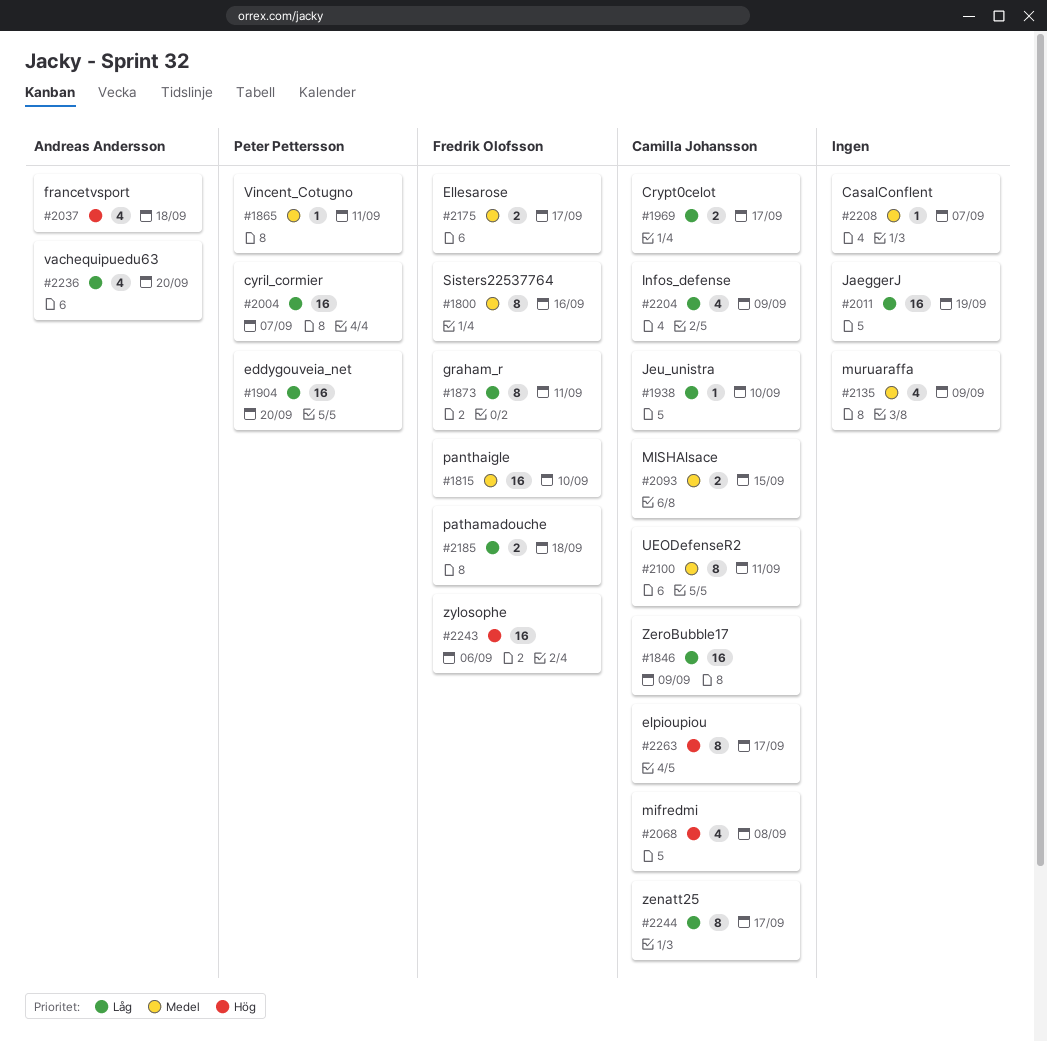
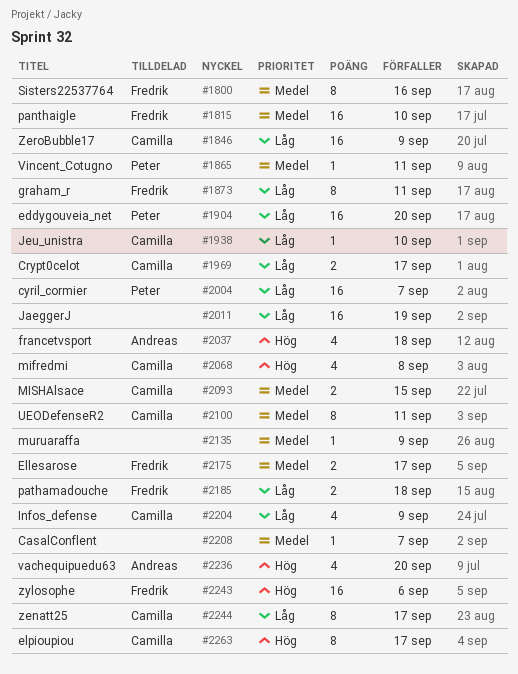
#2135, estimate: 4 -> 1
#2236, priority: Låg -> Hög

